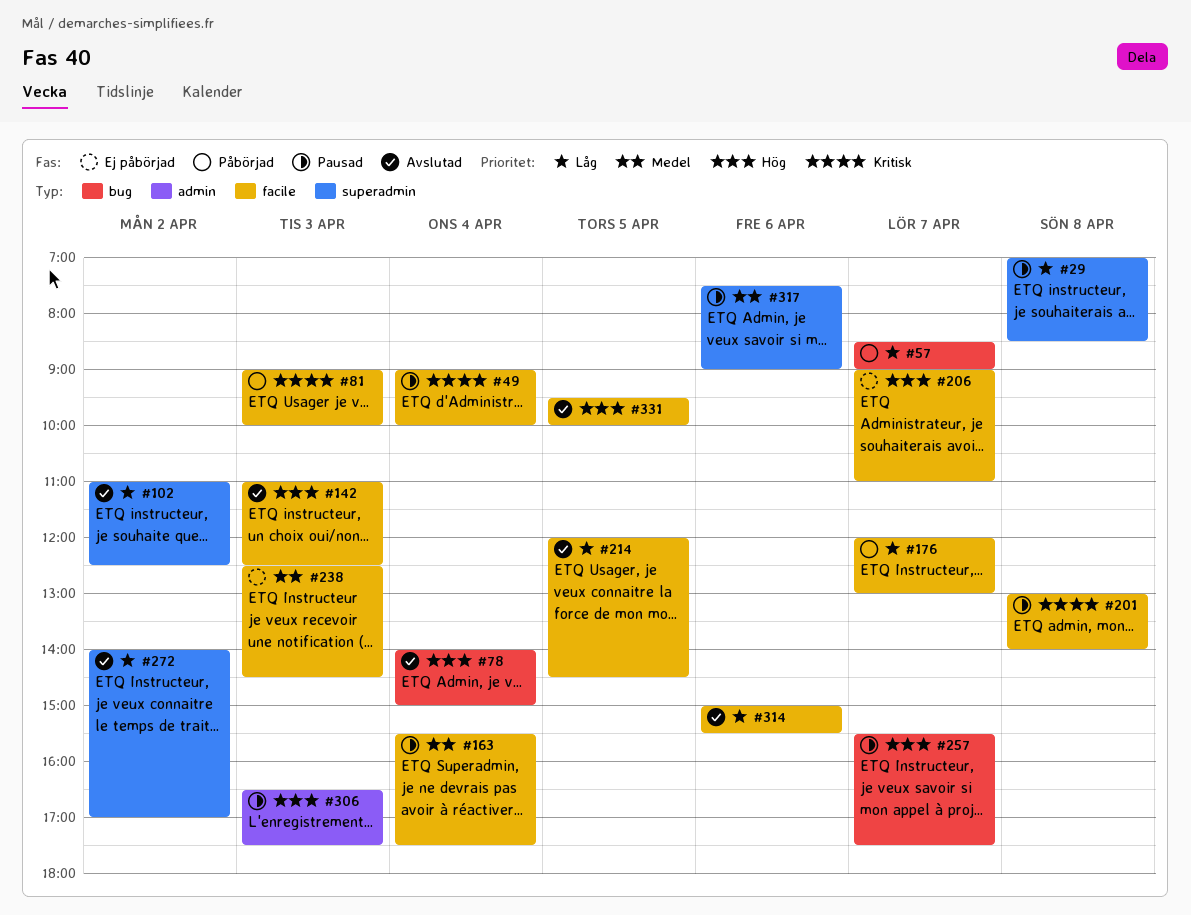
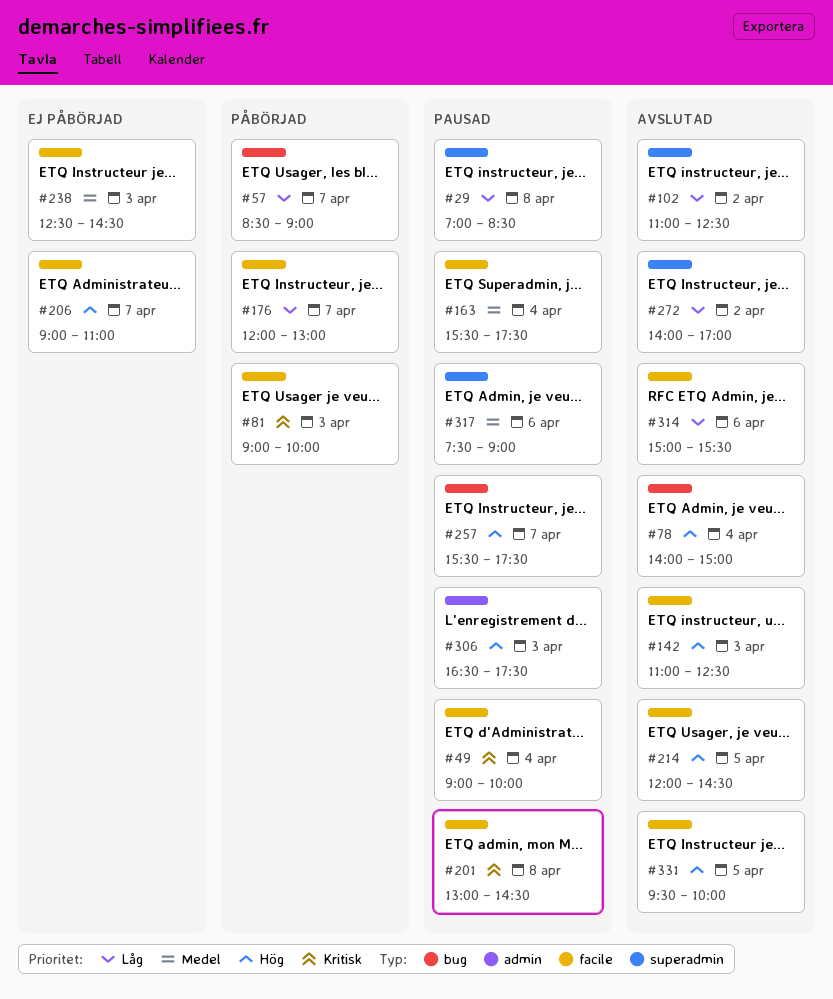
#201, ends: 14:00 -> 14:30
#214, priority: Låg -> Hög

